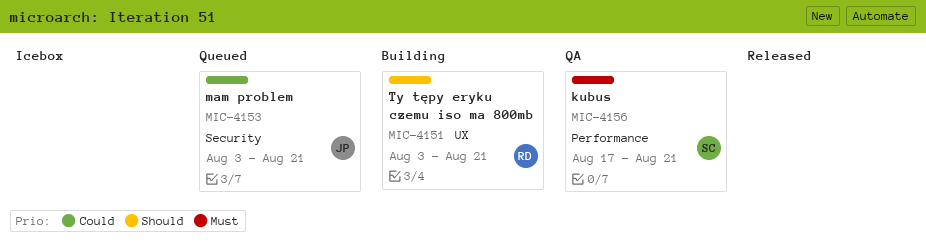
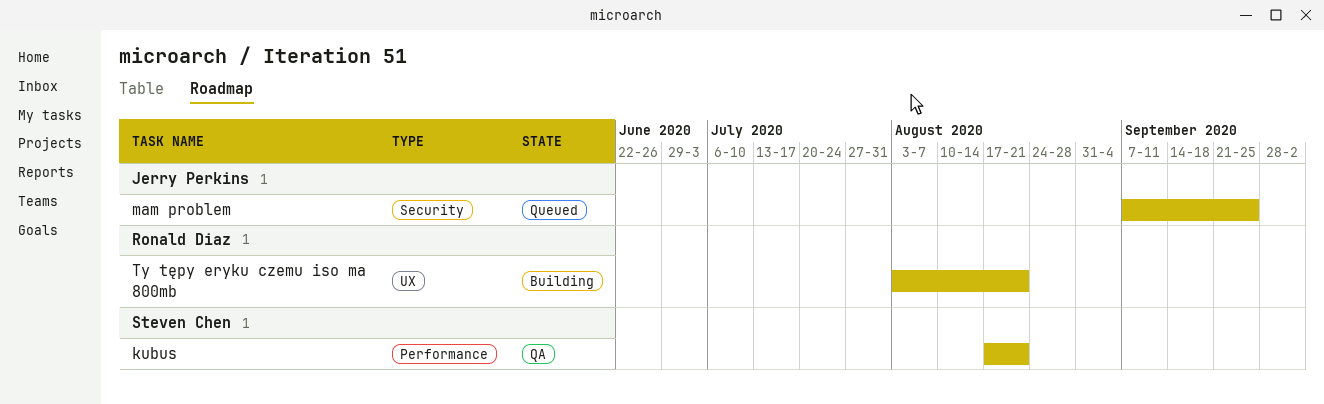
mam problem, start: Aug 3 -> Sep 7
mam problem, due: Aug 21 -> Sep 25

